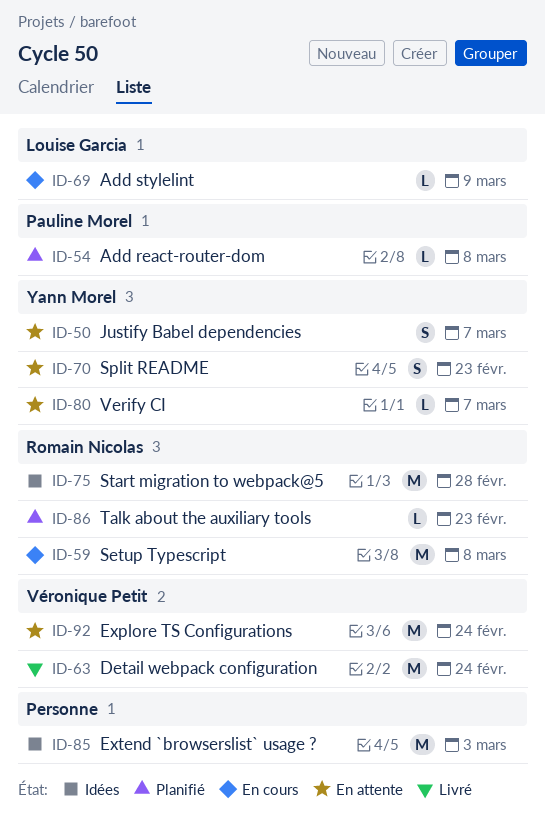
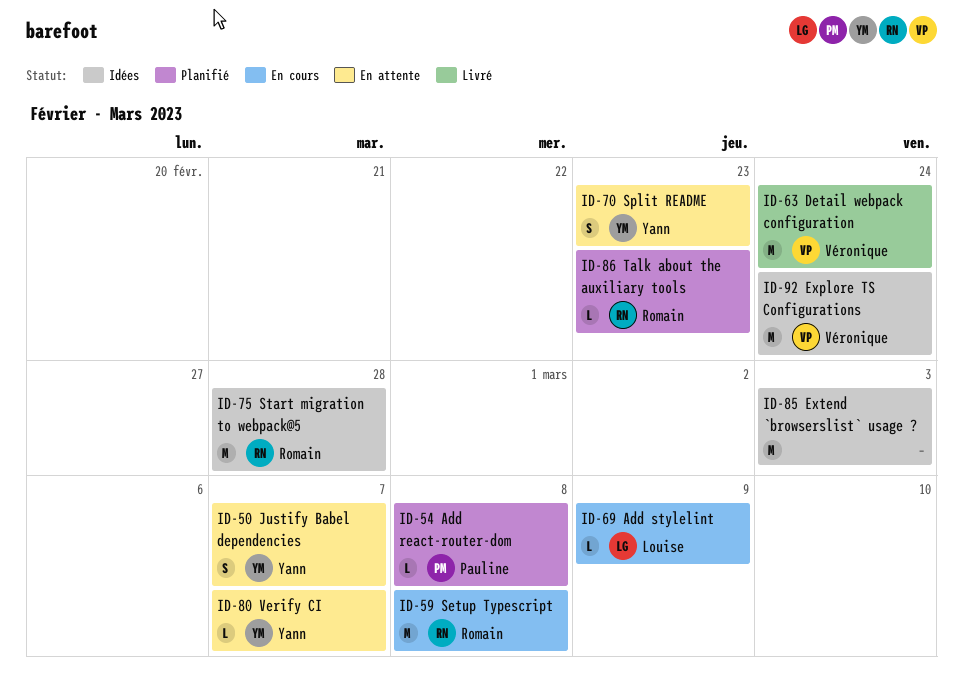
ID-92, status: En attente -> Idées

